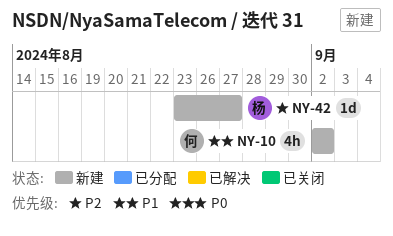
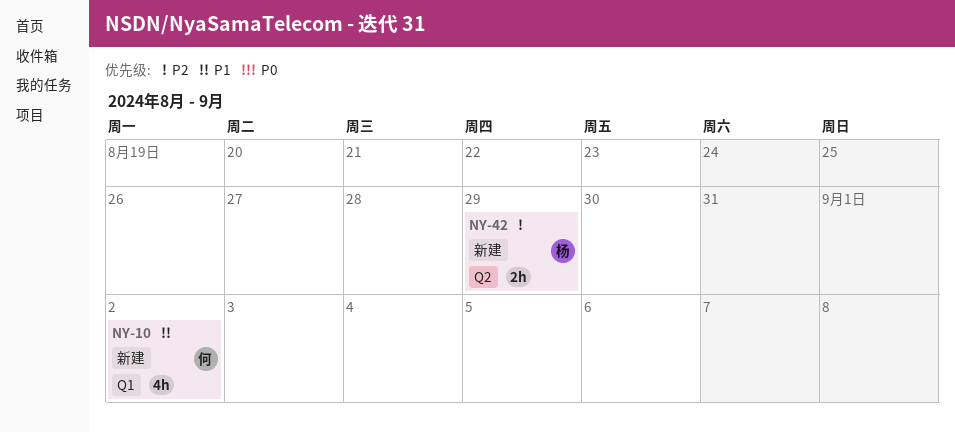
NY-42, estimate: 1d -> 2h
NY-42, due: Aug 27 -> Aug 29

